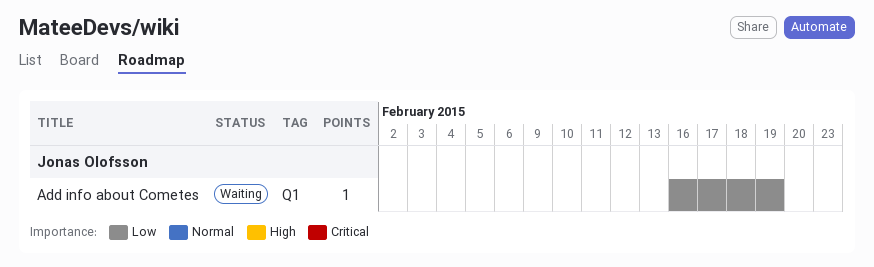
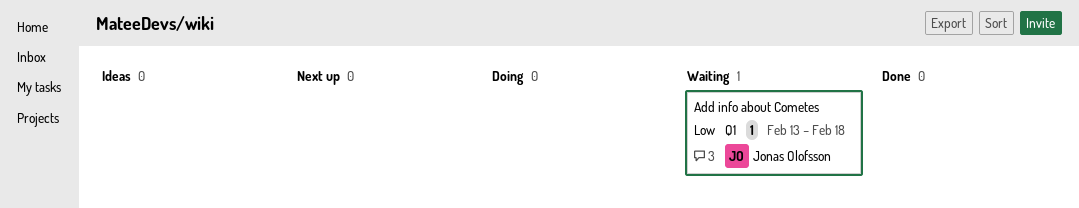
Add info about Cometes, start: Feb 16 -> Feb 13
Add info about Cometes, due: Feb 19 -> Feb 18

